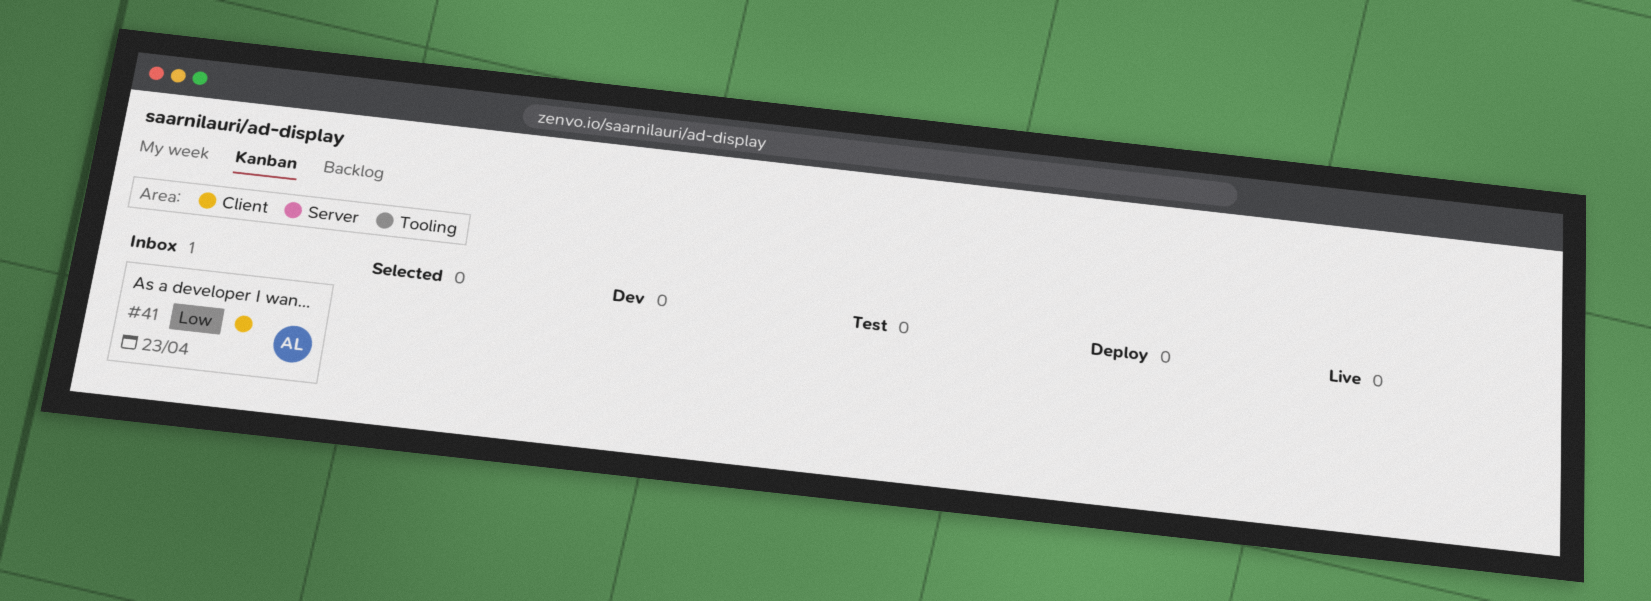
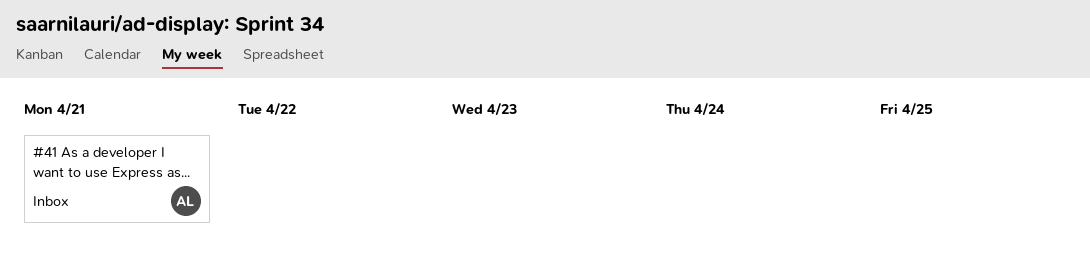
#41, due: Apr 23 -> Apr 21

